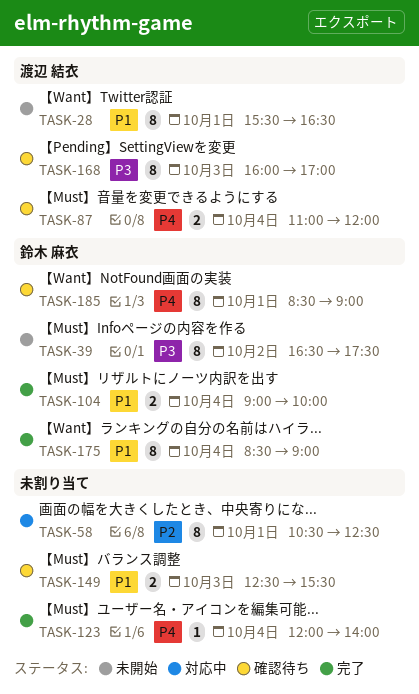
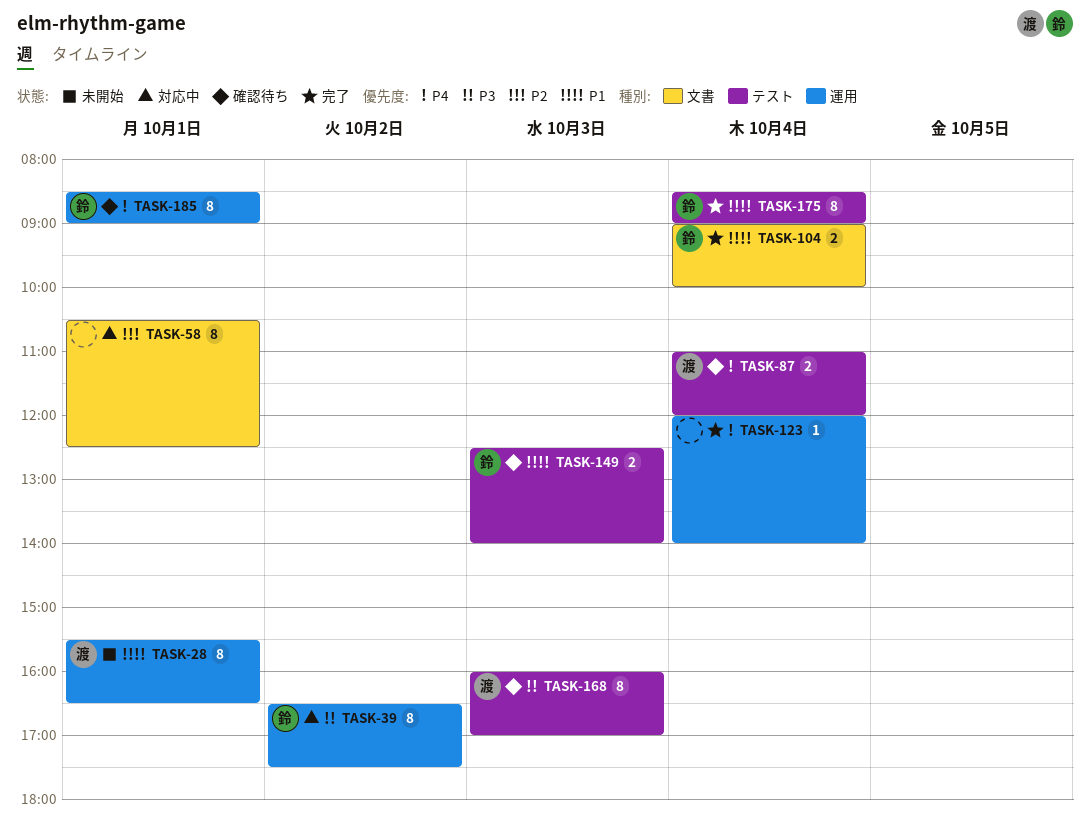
TASK-39, status: 未開始 -> 対応中
TASK-149, owner: none -> 鈴木 麻衣
TASK-149, ends: 15:30 -> 14:00

